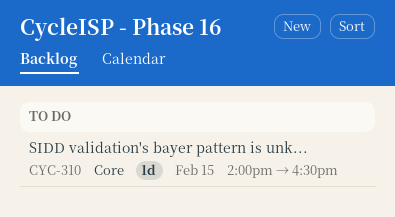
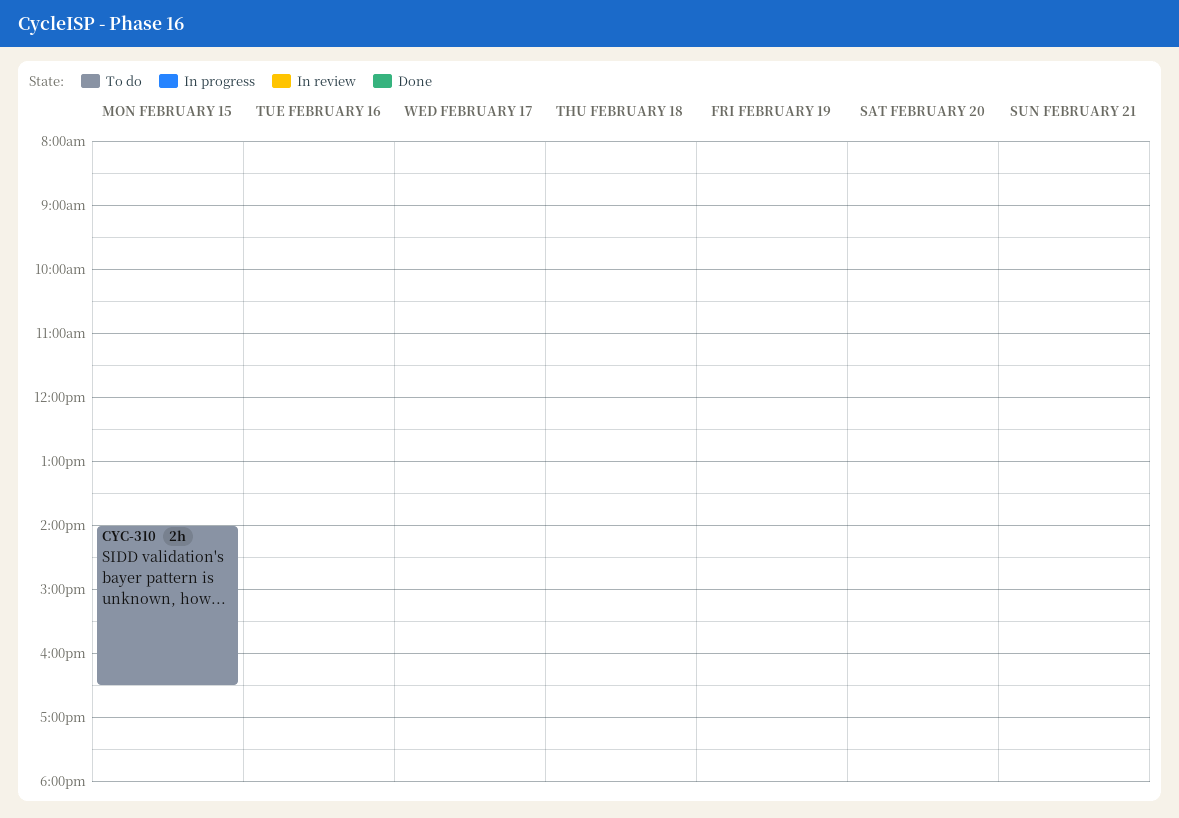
CYC-310, estimate: 1d -> 2h

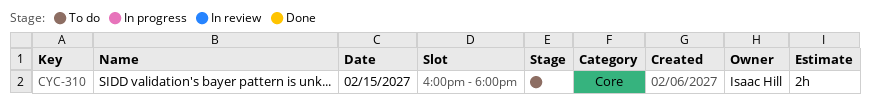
CYC-310, begins: 14:00 -> 16:00
CYC-310, ends: 16:30 -> 18:00

